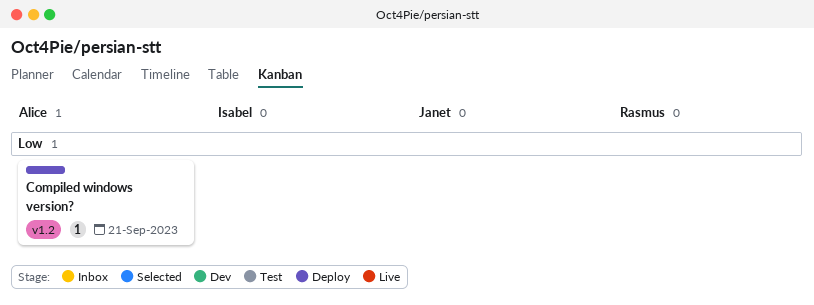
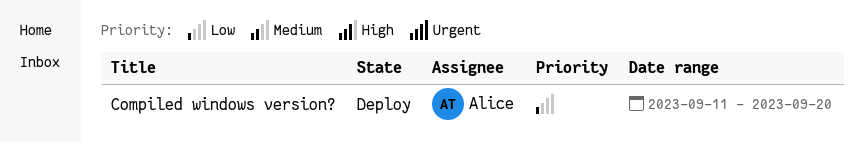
Compiled windows version?, due: Sep 21 -> Sep 20

